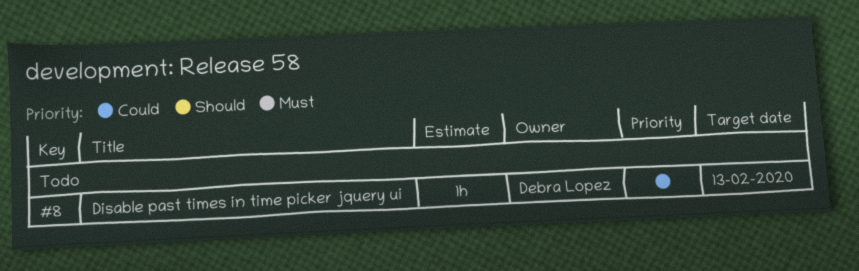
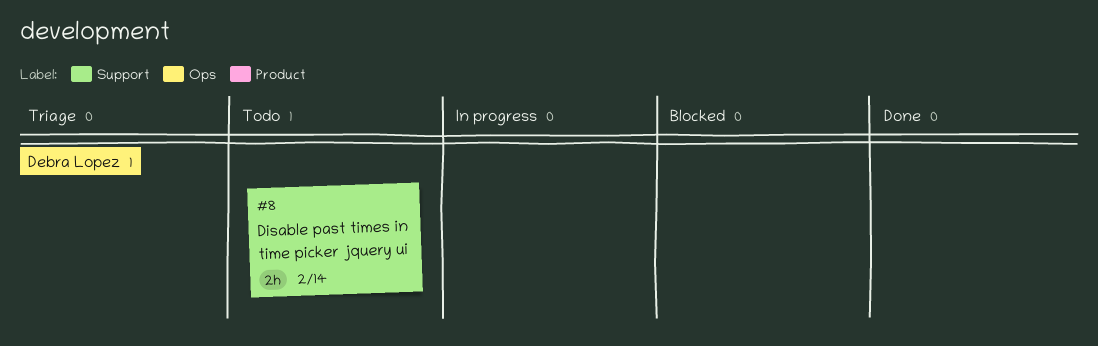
#8, estimate: 1h -> 2h
#8, due: Feb 13 -> Feb 14

